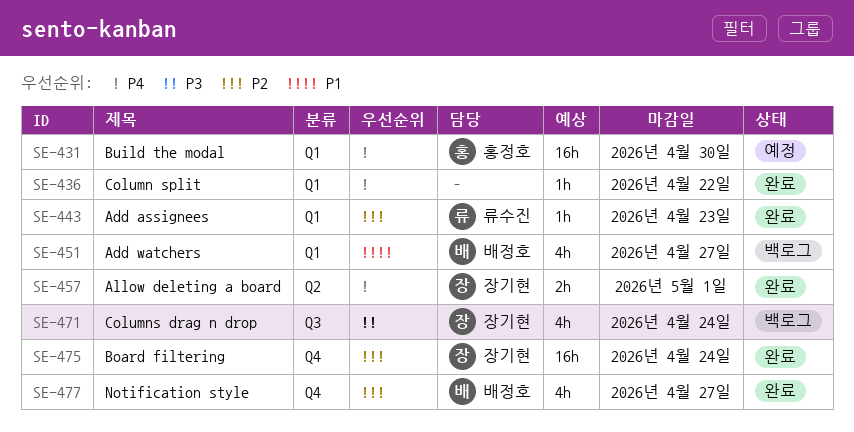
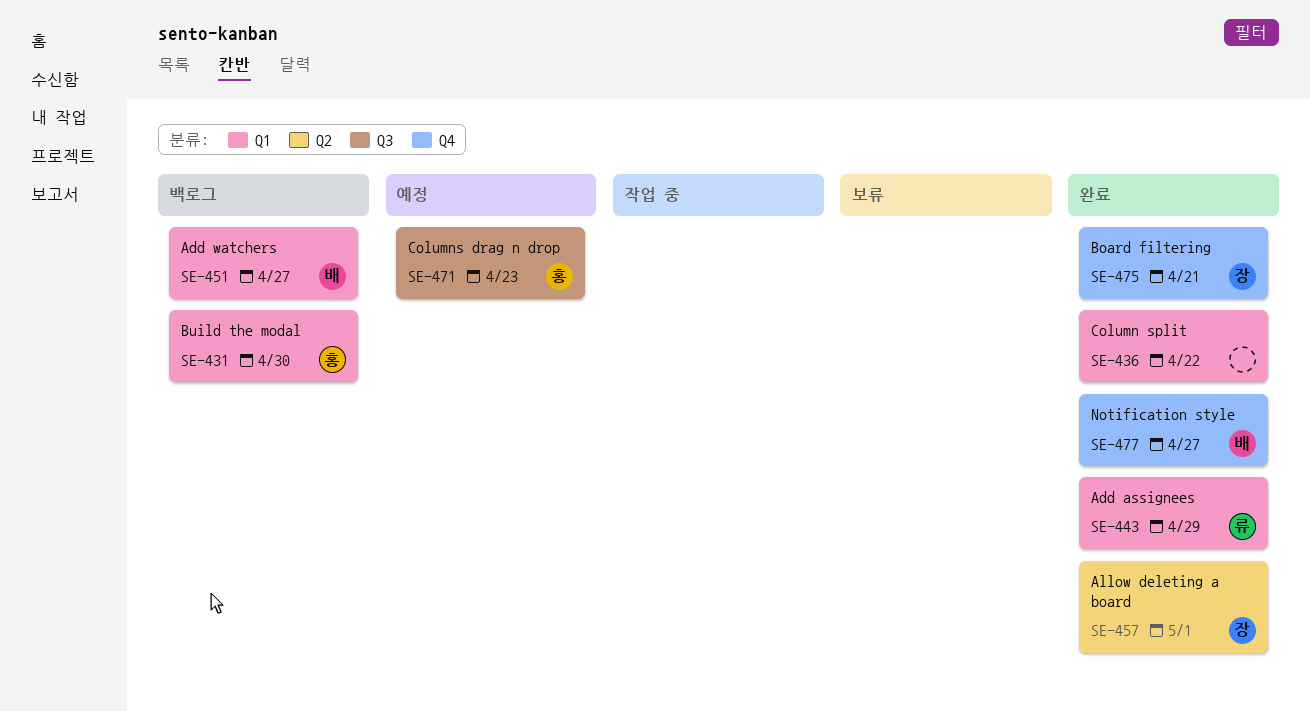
SE-431, status: 예정 -> 백로그
SE-443, due: Apr 23 -> Apr 29
SE-471, status: 백로그 -> 예정
SE-471, owner: 장기현 -> 홍정호
SE-471, due: Apr 24 -> Apr 23
SE-475, due: Apr 24 -> Apr 21

